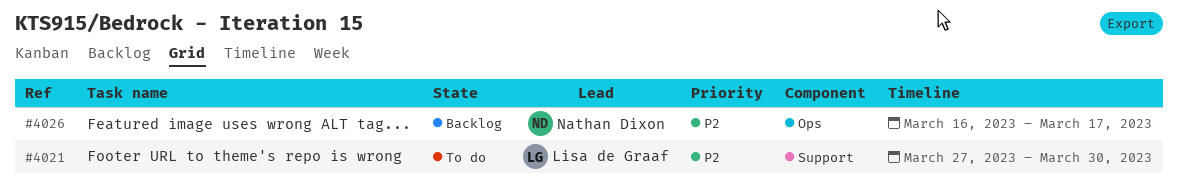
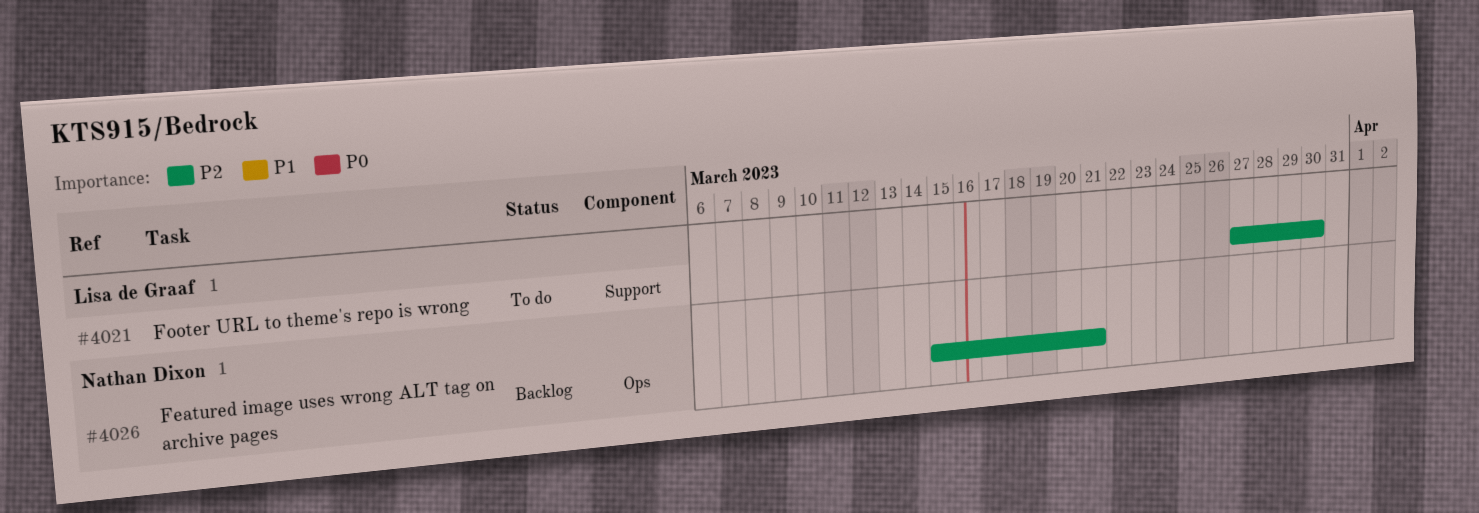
#4026, start: Mar 16 -> Mar 15
#4026, due: Mar 17 -> Mar 21

